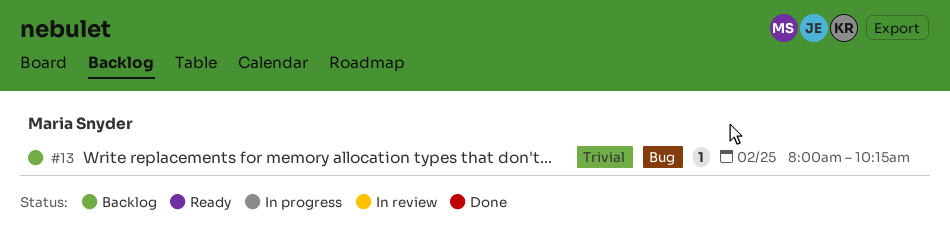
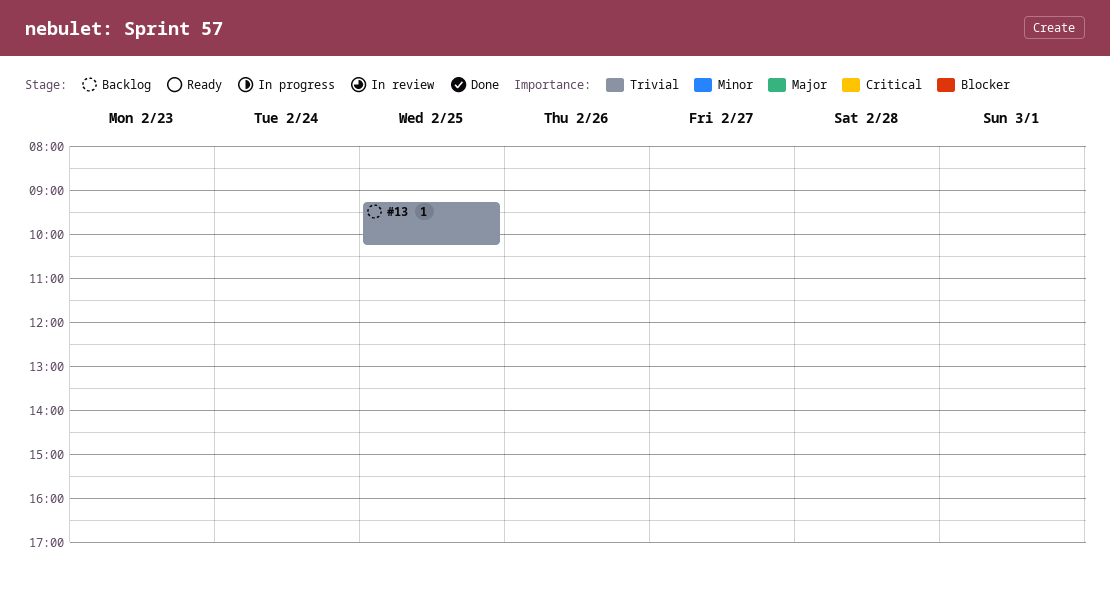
#13, begins: 08:00 -> 09:15

